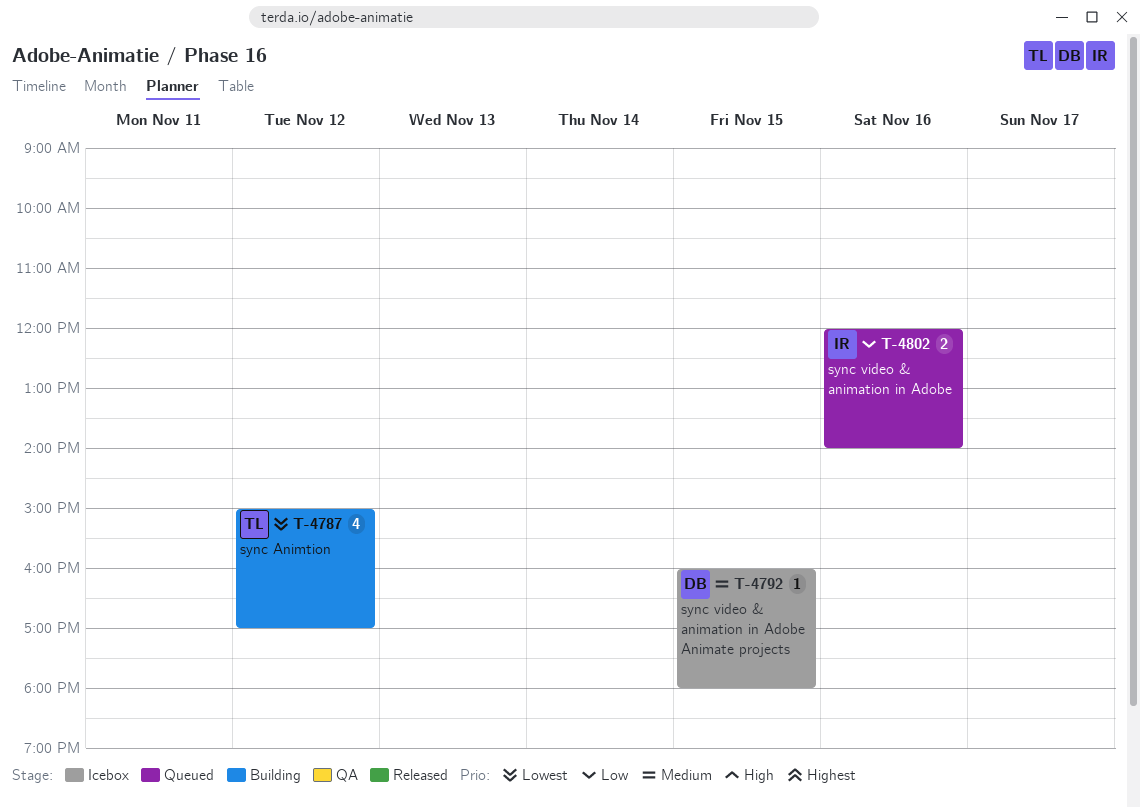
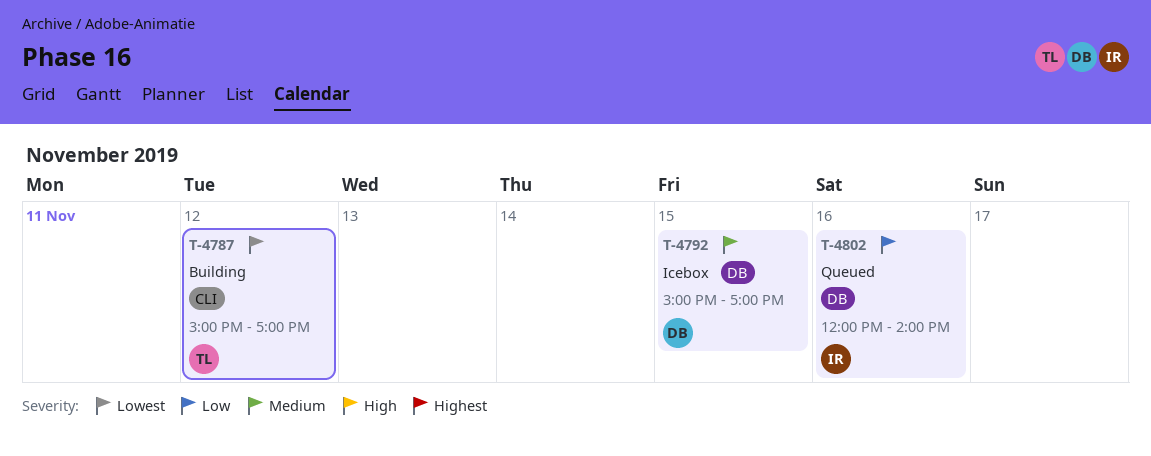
T-4792, begins: 16:00 -> 15:00
T-4792, ends: 18:00 -> 17:00

